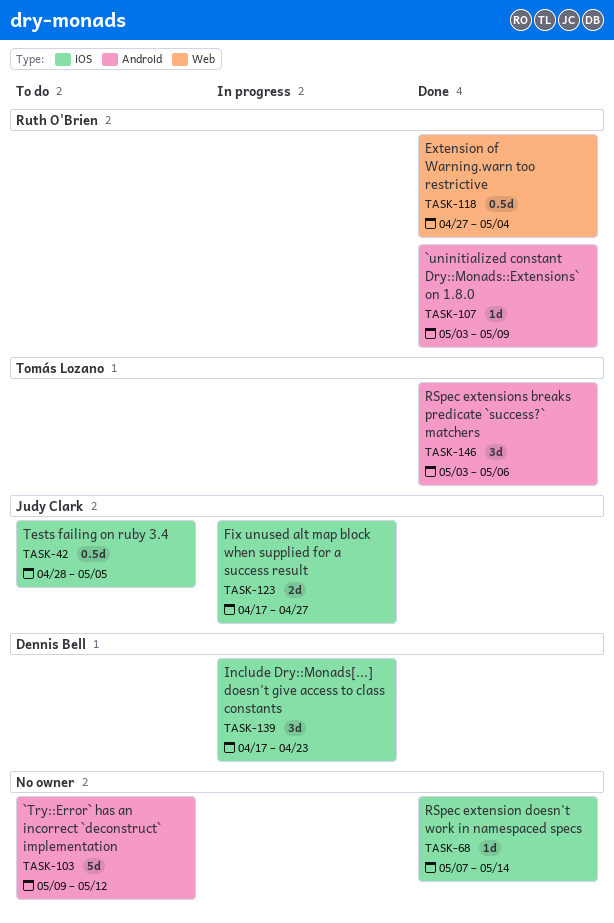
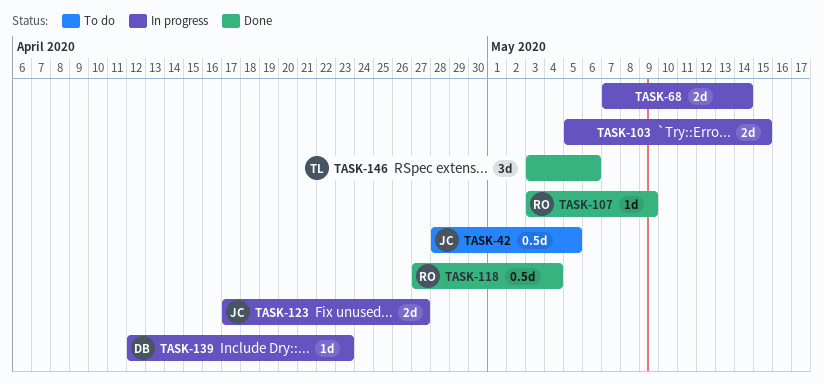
TASK-68, status: Done -> In progress
TASK-68, estimate: 1d -> 2d
TASK-103, status: To do -> In progress
TASK-103, estimate: 5d -> 2d
TASK-103, start: May 9 -> May 5
TASK-103, due: May 12 -> May 15
TASK-139, estimate: 3d -> 1d
TASK-139, start: Apr 17 -> Apr 12

